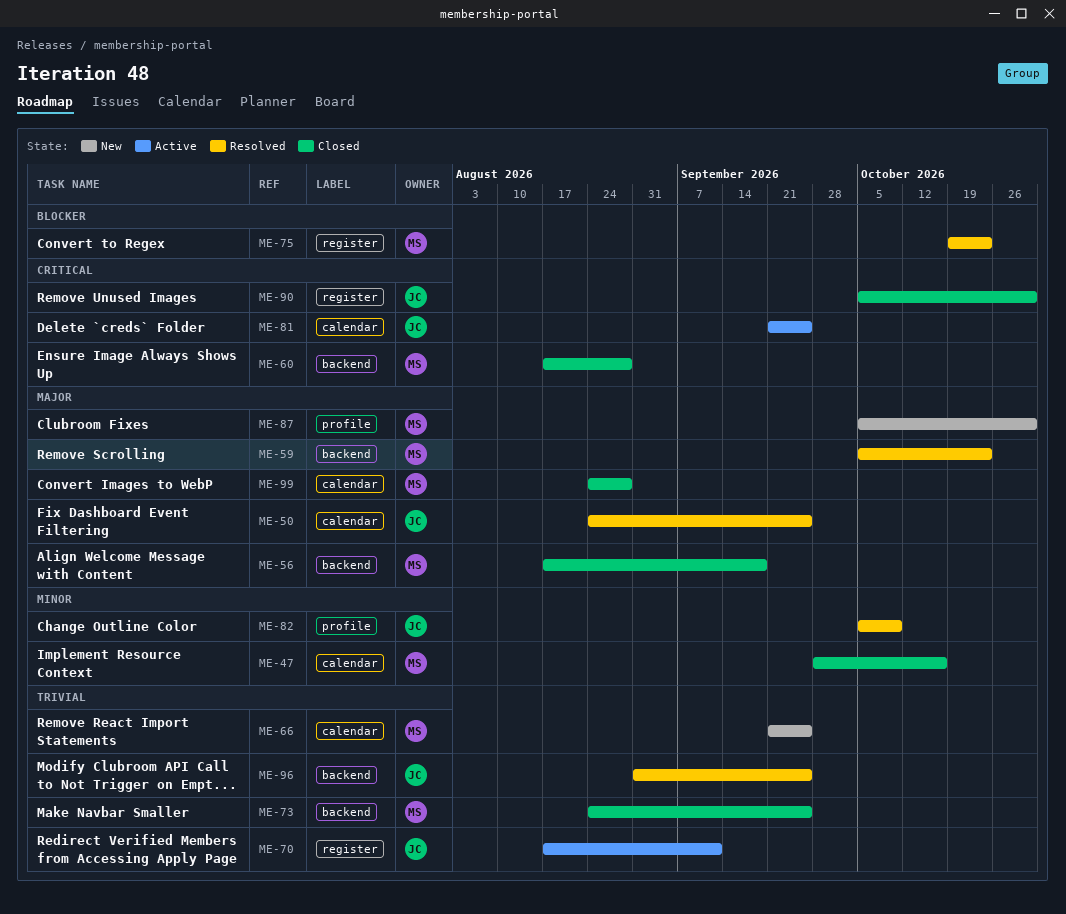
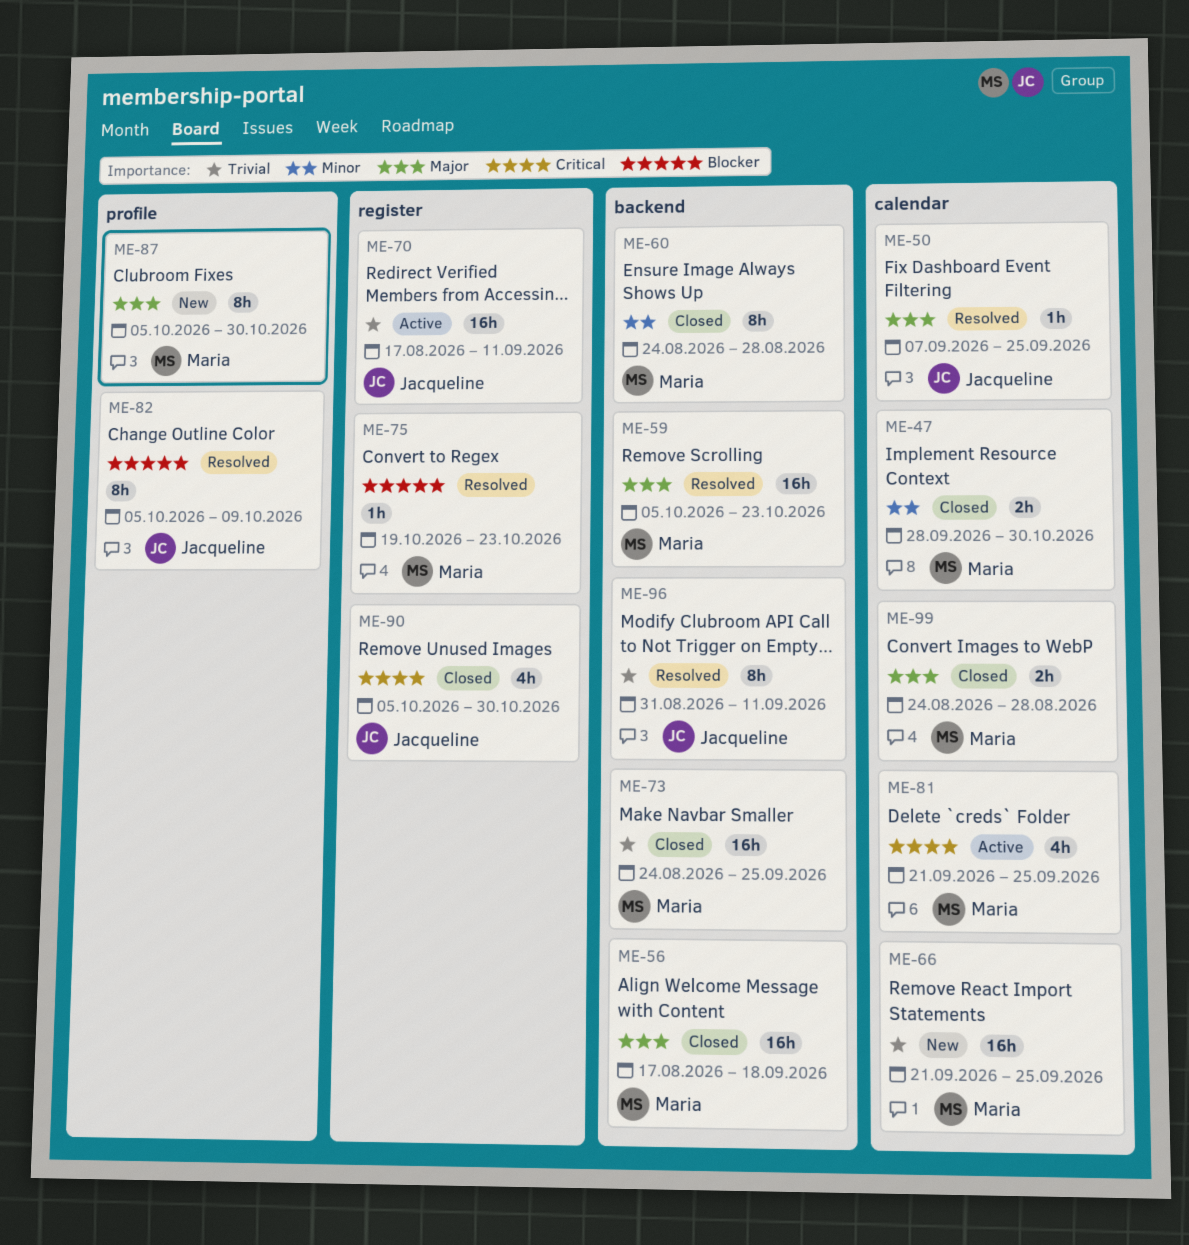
ME-47, due: Oct 16 -> Oct 30
ME-50, start: Aug 24 -> Sep 7
ME-60, priority: Critical -> Minor
ME-60, start: Aug 17 -> Aug 24
ME-81, owner: Jacqueline -> Maria
ME-82, priority: Minor -> Blocker
ME-96, due: Sep 25 -> Sep 11

